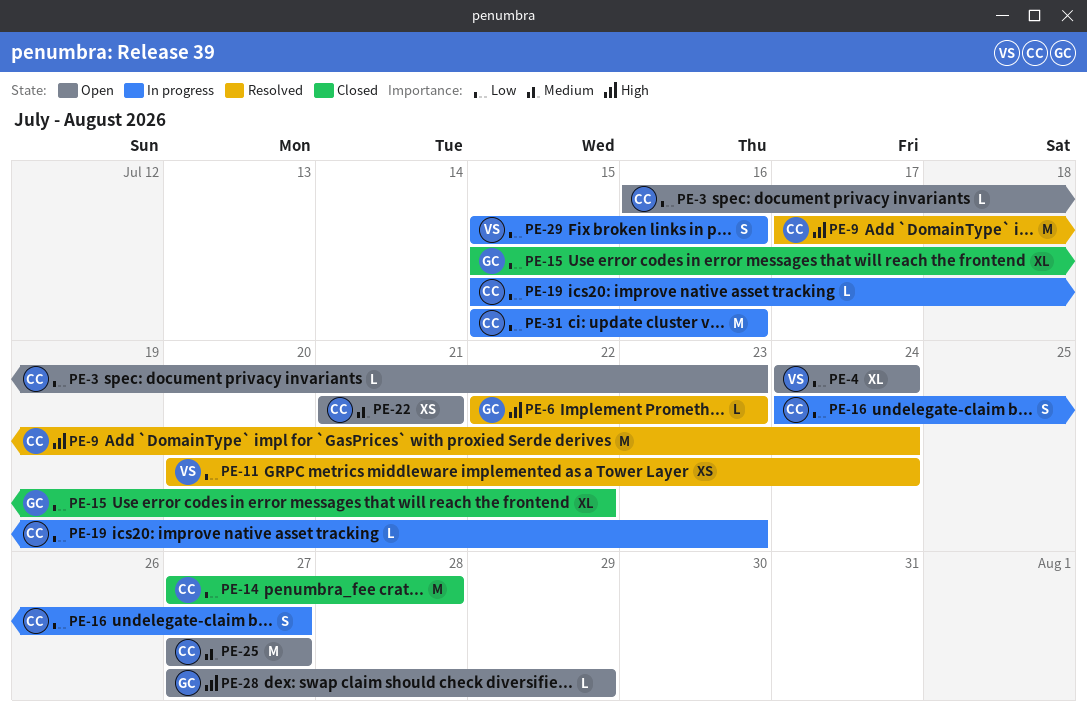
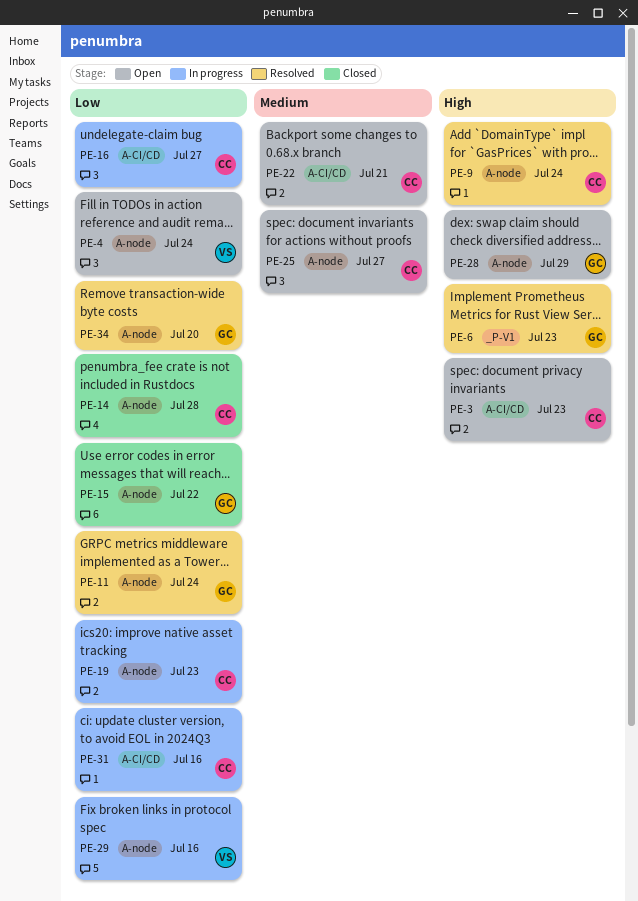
PE-3, priority: Low -> High
PE-11, owner: VS -> GC
PE-34: none -> present

